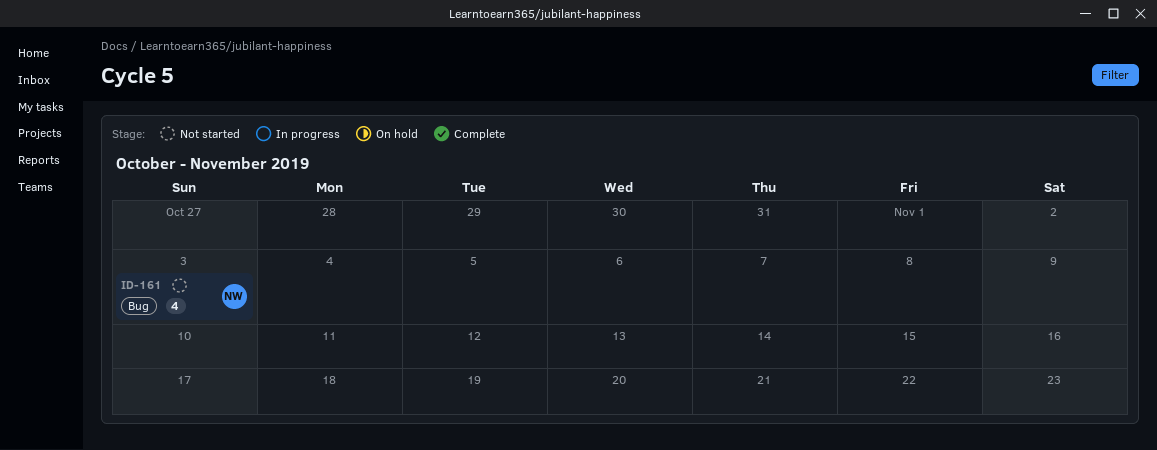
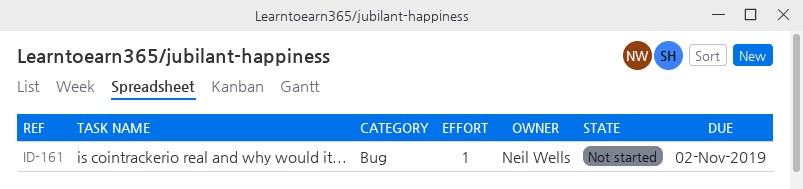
ID-161, estimate: 4 -> 1
ID-161, due: Nov 3 -> Nov 2

